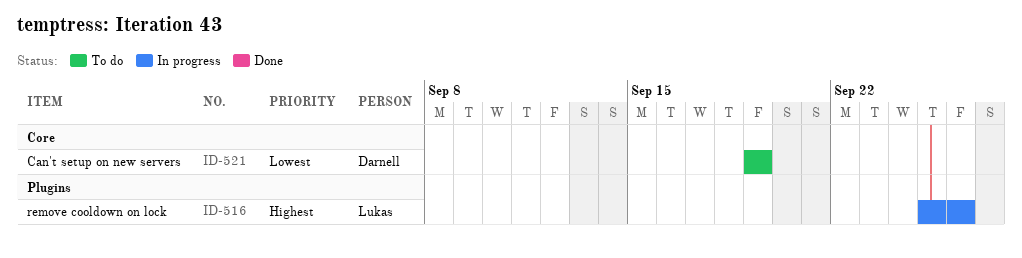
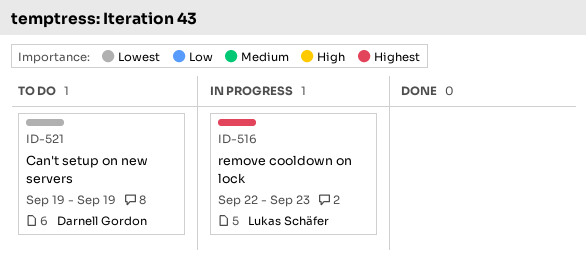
ID-516, start: Sep 25 -> Sep 22
ID-516, due: Sep 26 -> Sep 23

